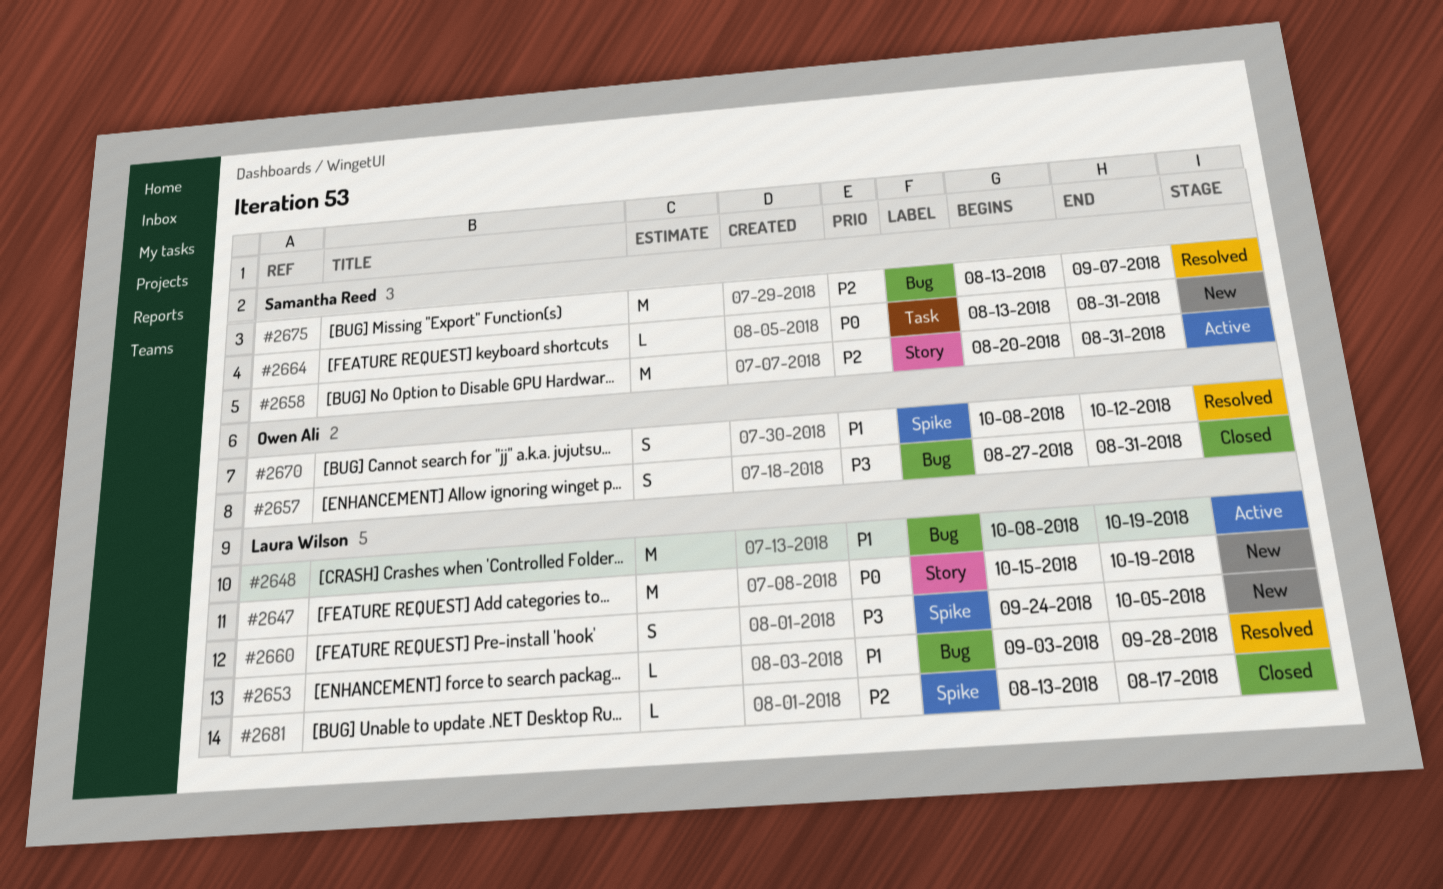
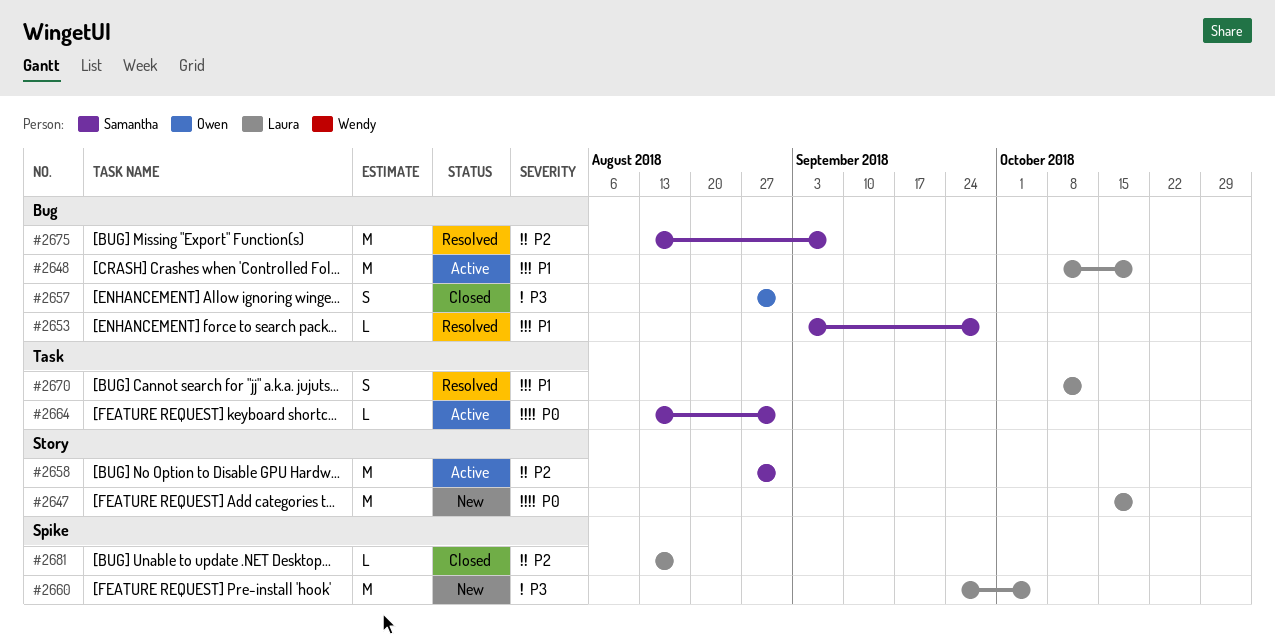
#2653, owner: Laura Wilson -> Samantha Reed
#2658, start: Aug 20 -> Aug 27
#2660, estimate: S -> M
#2664, status: New -> Active
#2670, owner: Owen Ali -> Laura Wilson
#2670, label: Spike -> Task

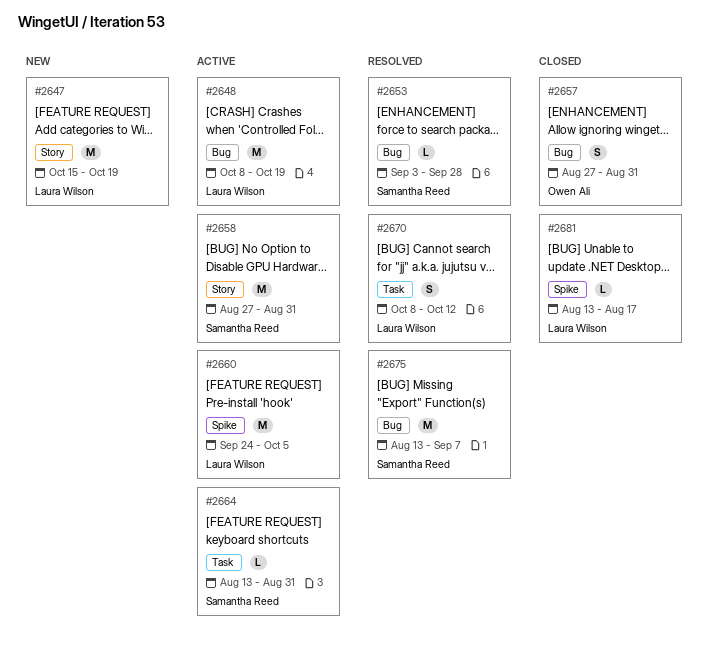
#2660, status: New -> Active

